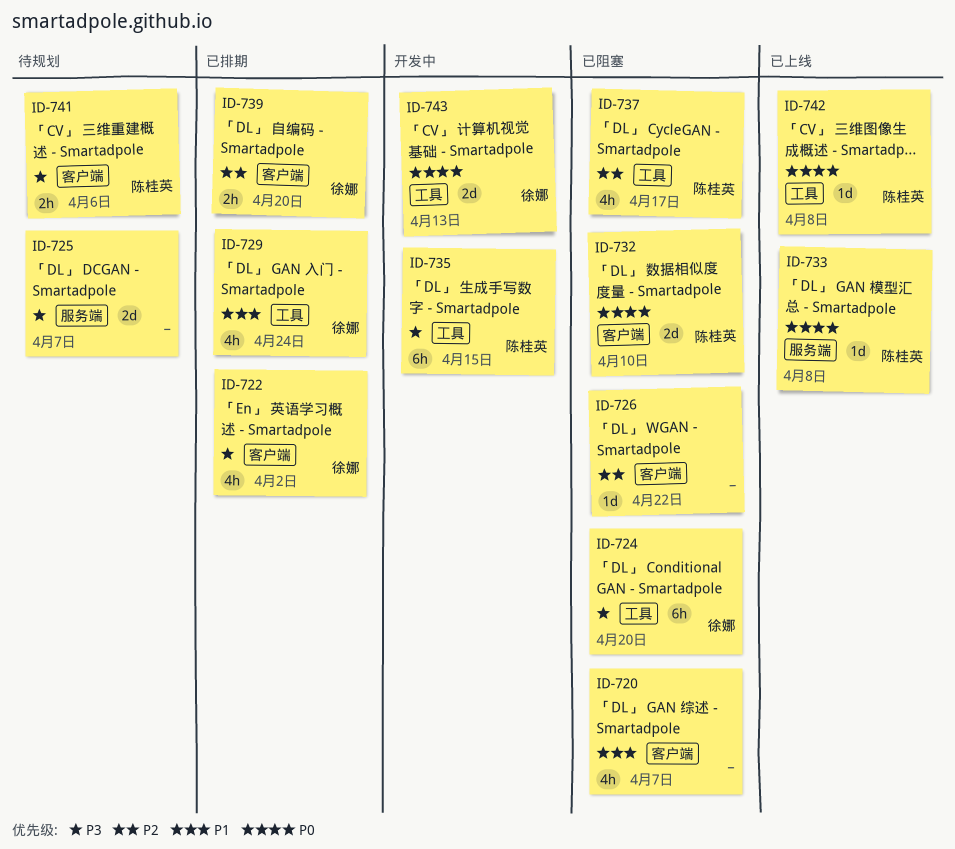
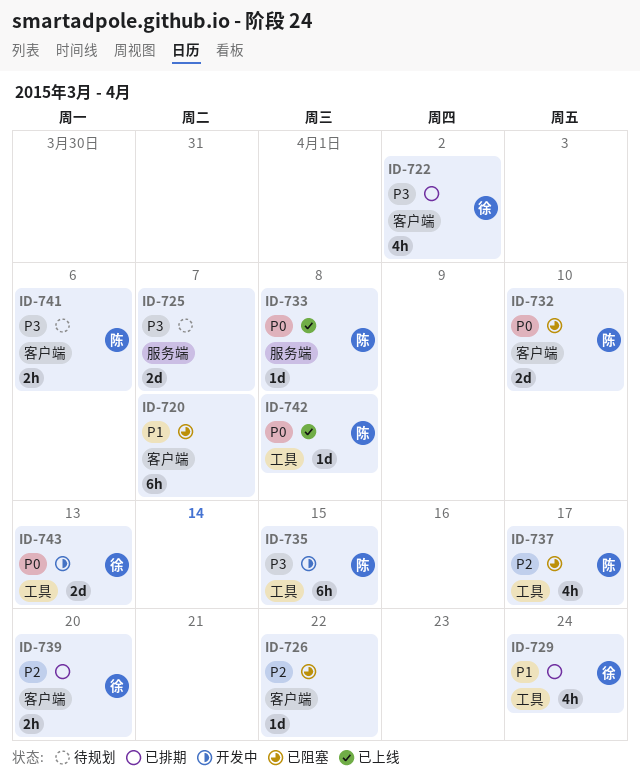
ID-720, estimate: 4h -> 6h
ID-724: present -> none

